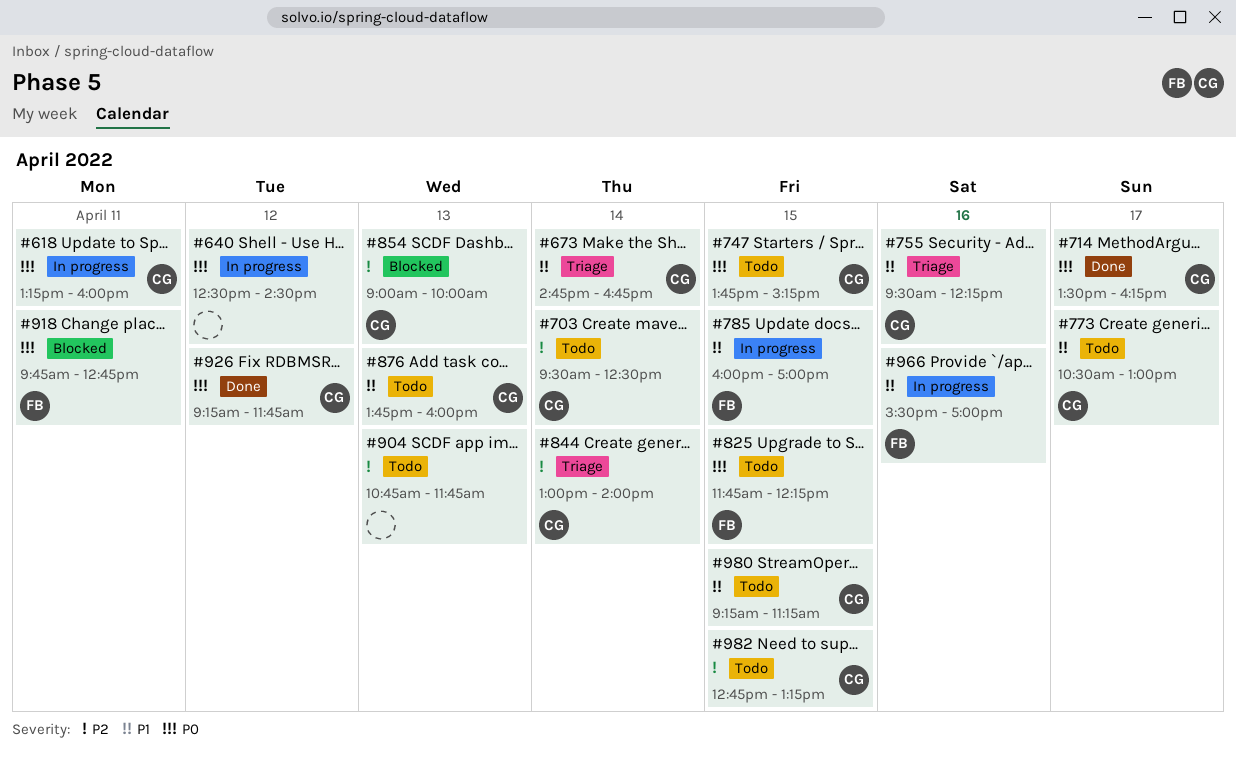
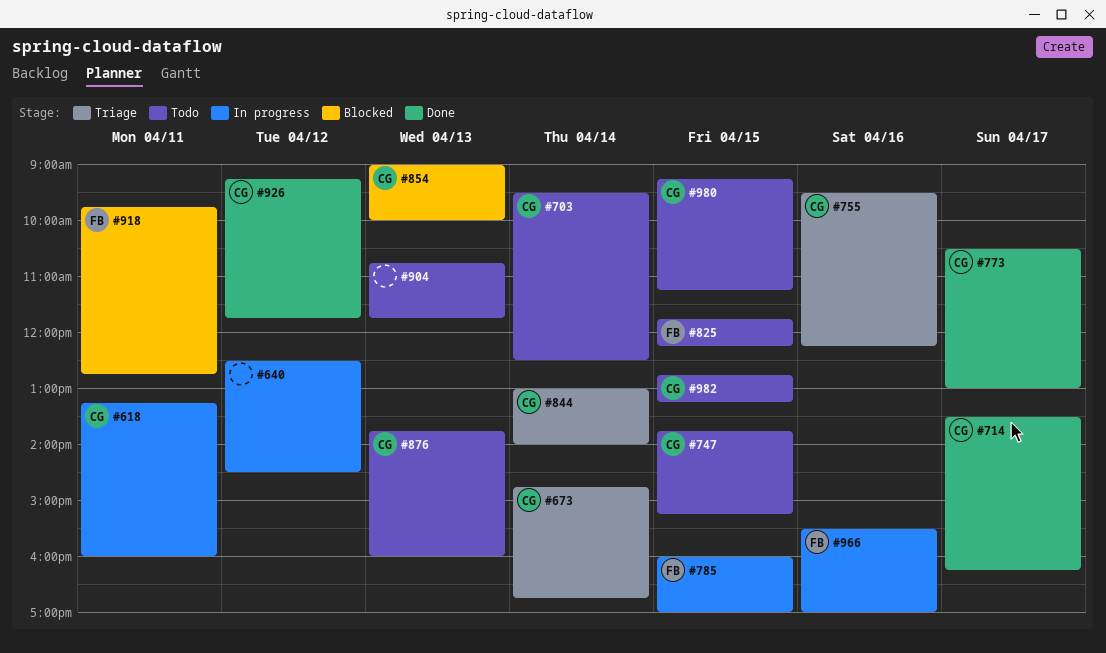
#773, status: Todo -> Done

